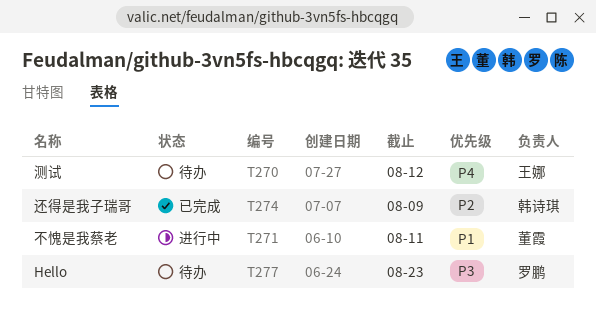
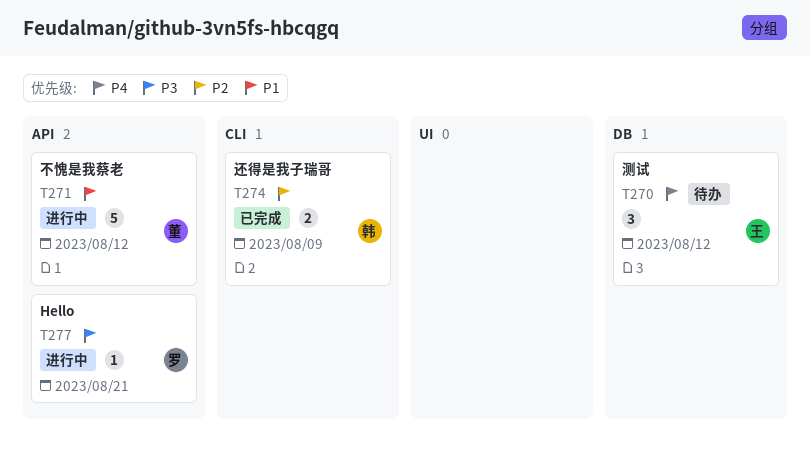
T271, due: Aug 11 -> Aug 12
T277, status: 待办 -> 进行中
T277, due: Aug 23 -> Aug 21

